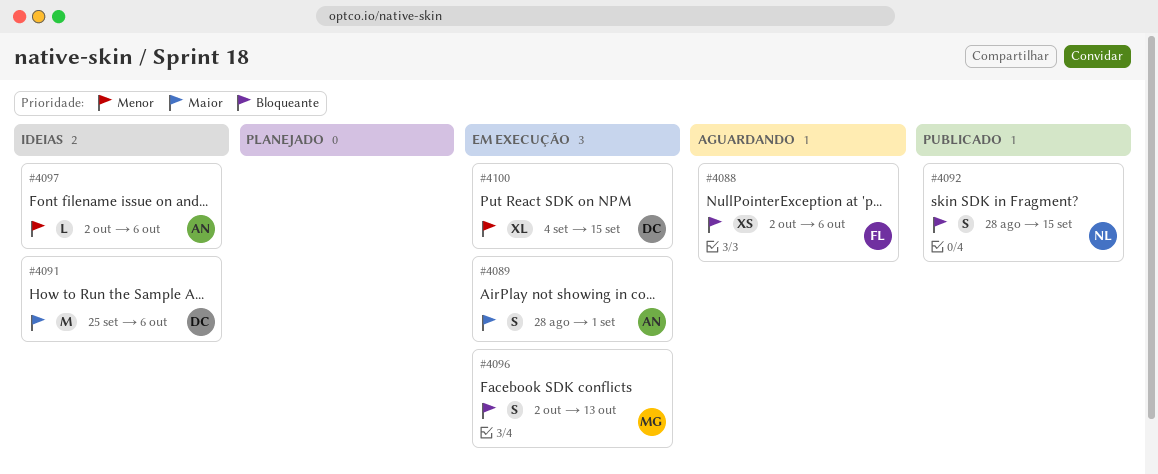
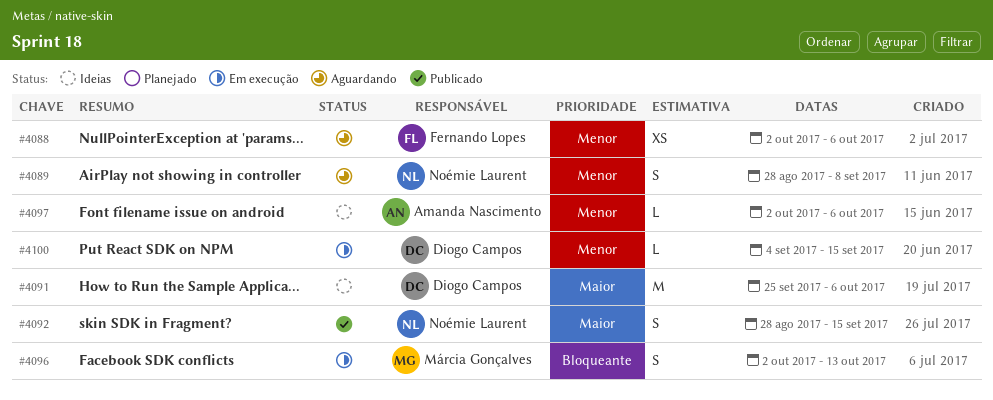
#4088, priority: Bloqueante -> Menor
#4089, status: Em execução -> Aguardando
#4089, owner: Amanda Nascimento -> Noémie Laurent
#4089, priority: Maior -> Menor
#4089, due: Sep 1 -> Sep 8
#4092, priority: Bloqueante -> Maior
#4100, estimate: XL -> L

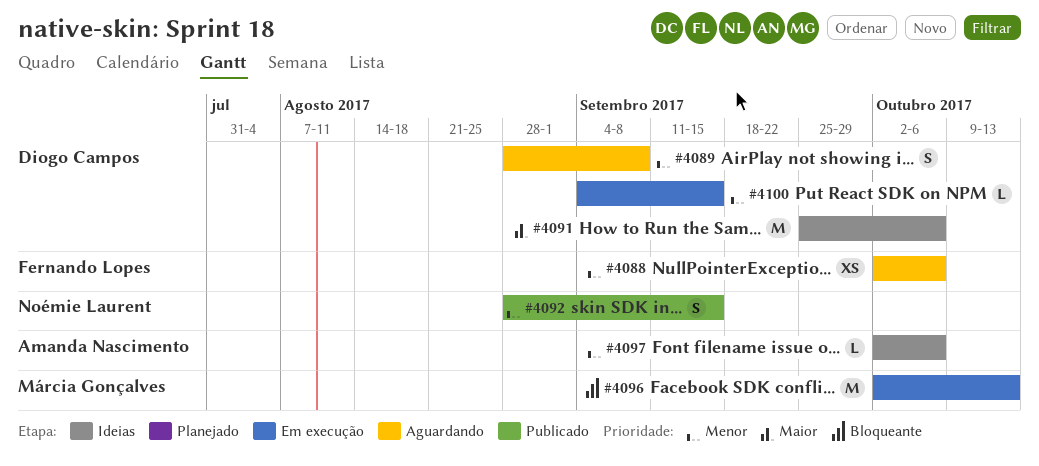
#4089, owner: Noémie Laurent -> Diogo Campos
#4092, priority: Maior -> Menor
#4096, estimate: S -> M

